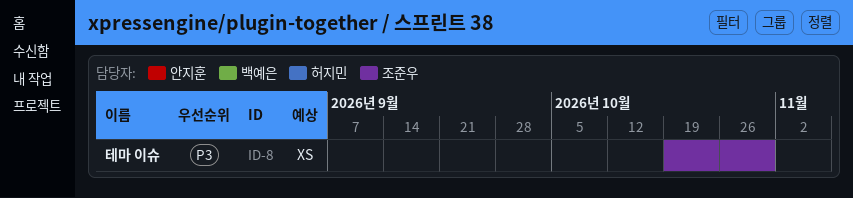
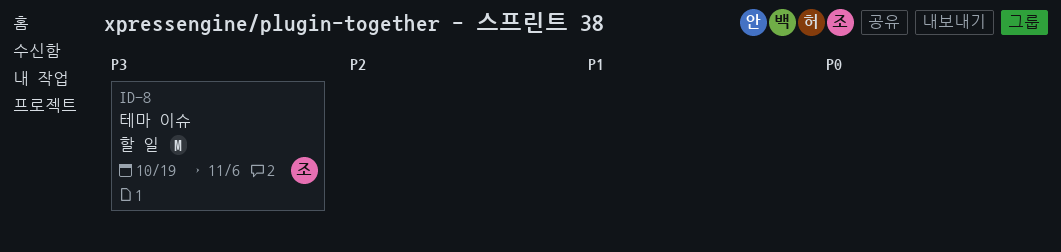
ID-8, estimate: XS -> M
ID-8, due: Oct 30 -> Nov 6

